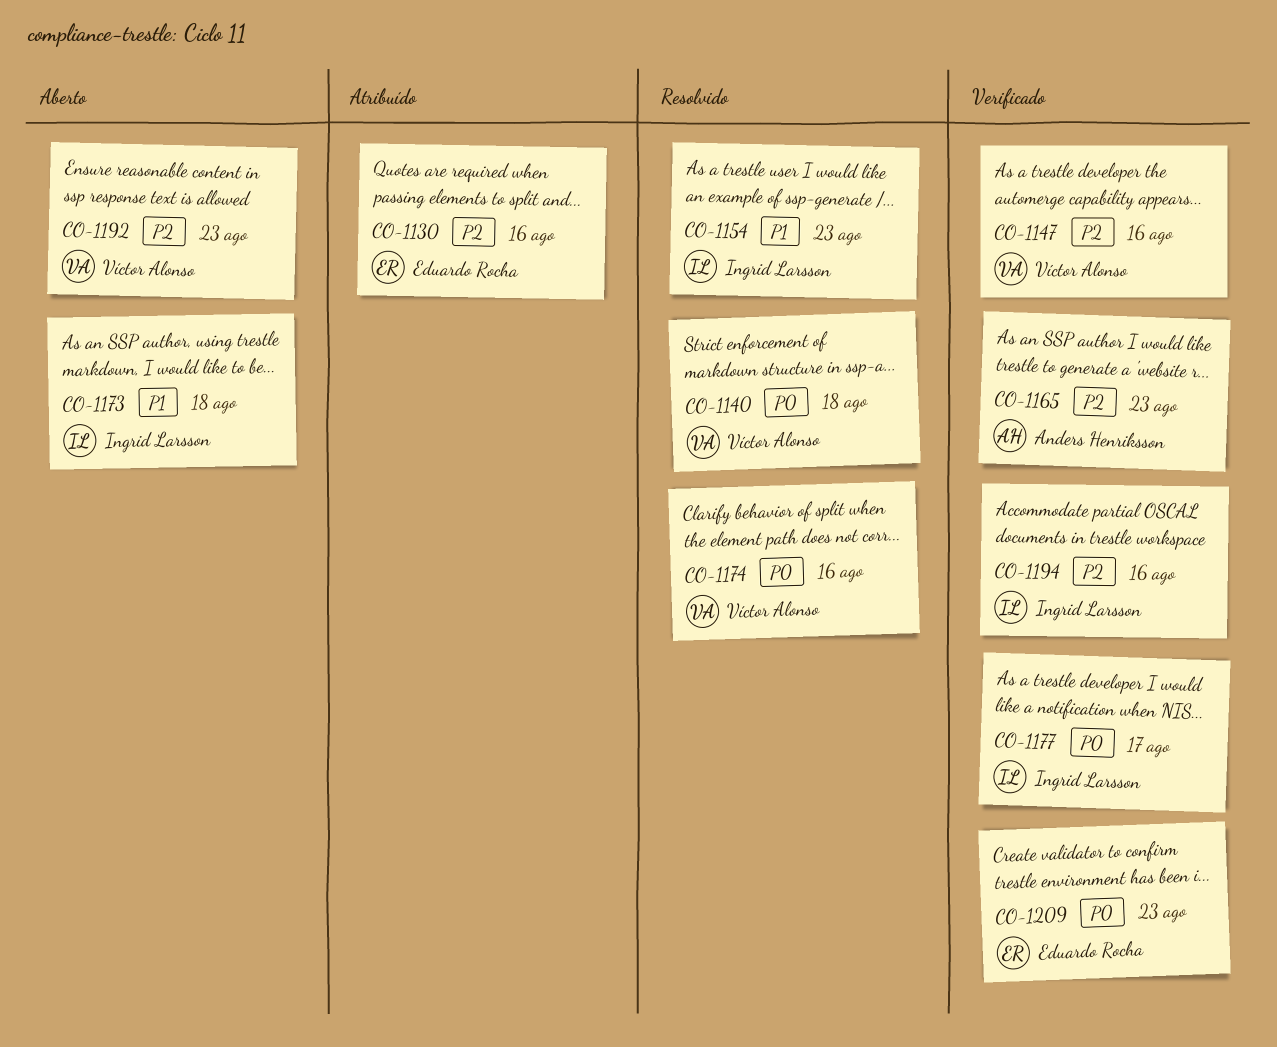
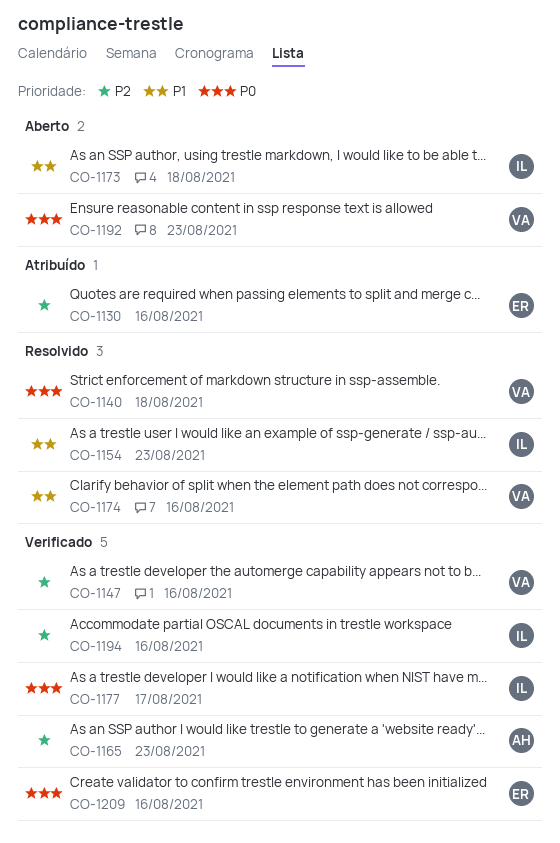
CO-1174, priority: P0 -> P1
CO-1192, priority: P2 -> P0
CO-1209, due: Aug 23 -> Aug 16

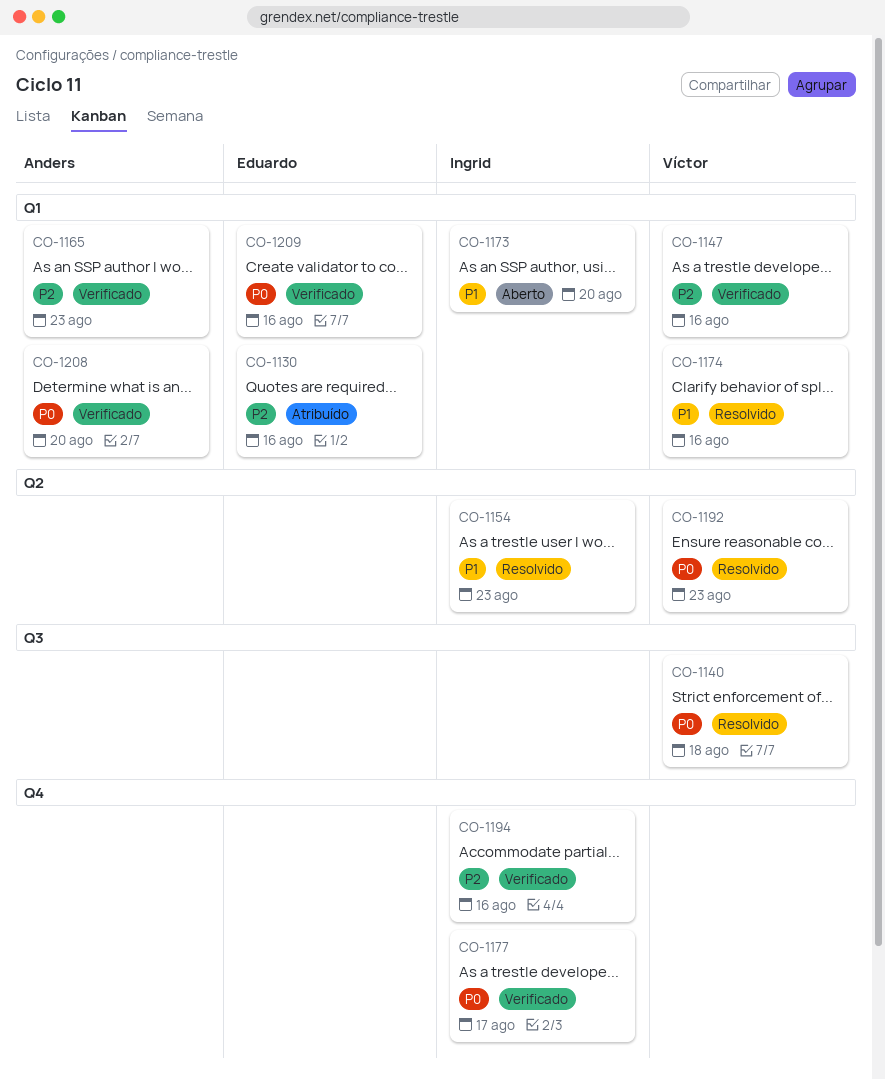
CO-1173, due: Aug 18 -> Aug 20
CO-1192, status: Aberto -> Resolvido
CO-1208: none -> present

